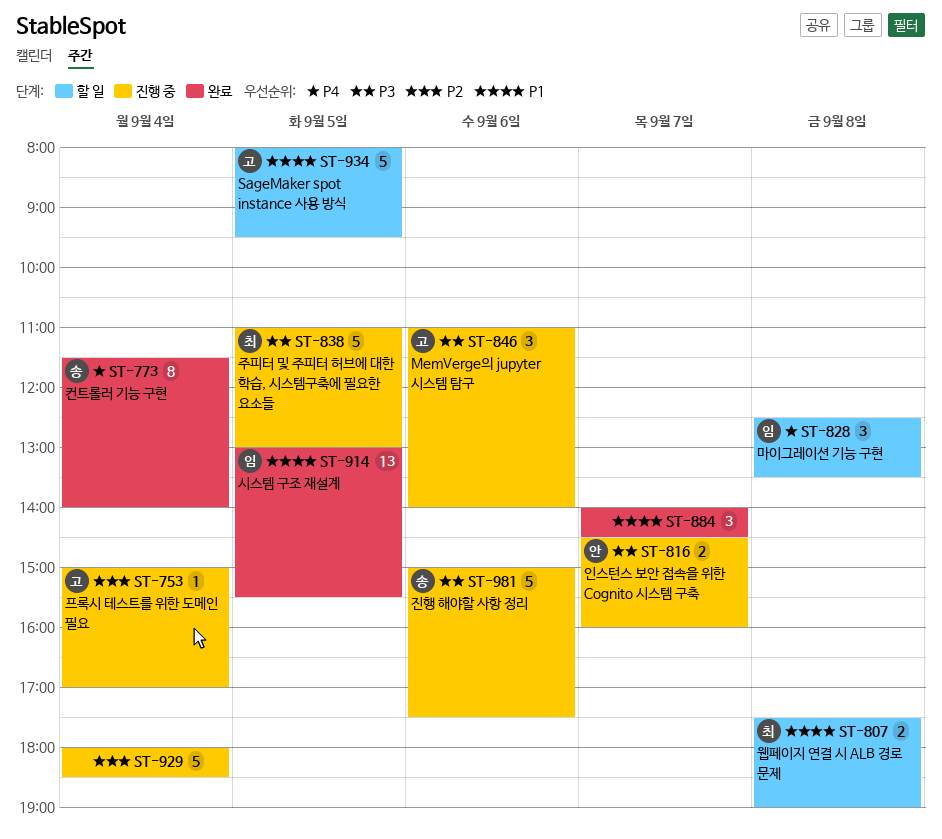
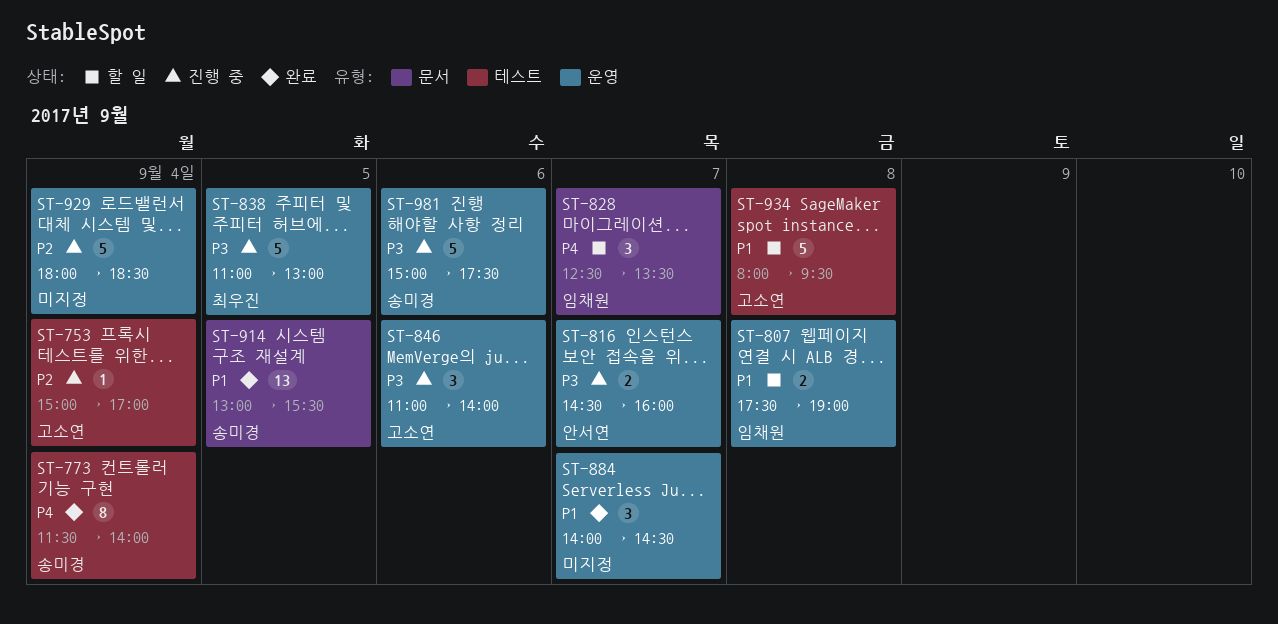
ST-807, owner: 최우진 -> 임채원
ST-828, day: Sep 8 -> Sep 7
ST-914, owner: 임채원 -> 송미경
ST-934, day: Sep 5 -> Sep 8

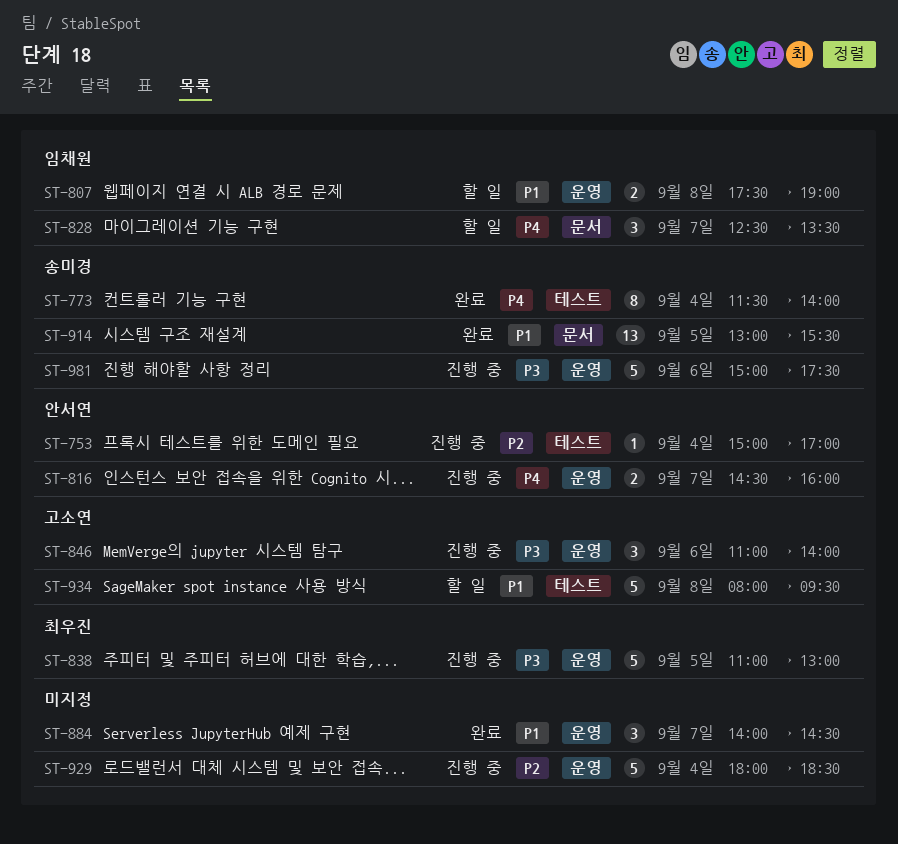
ST-753, owner: 고소연 -> 안서연
ST-816, priority: P3 -> P4

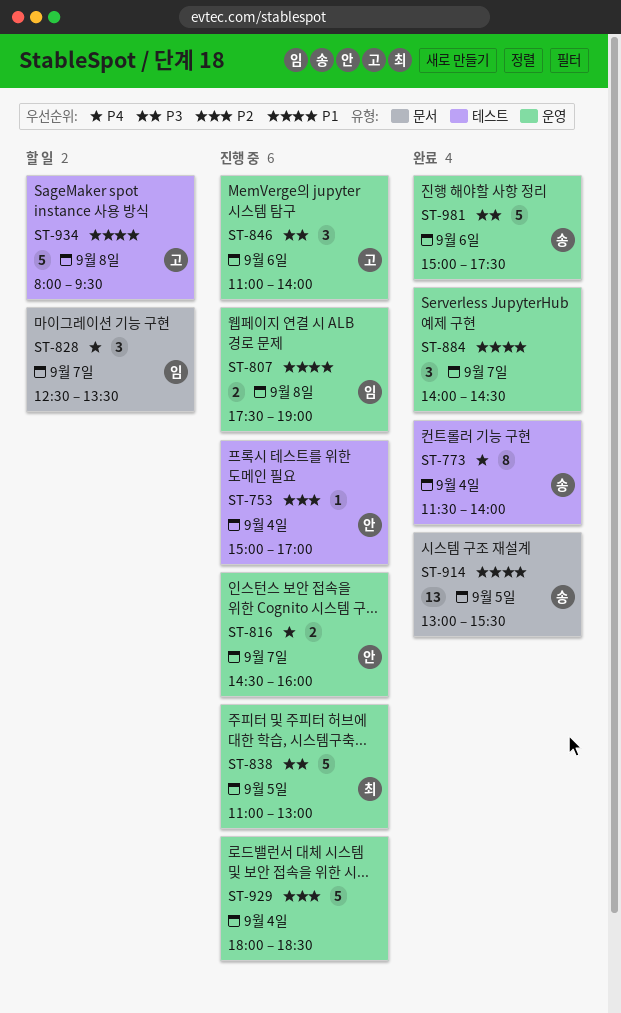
ST-807, status: 할 일 -> 진행 중
ST-981, status: 진행 중 -> 완료

